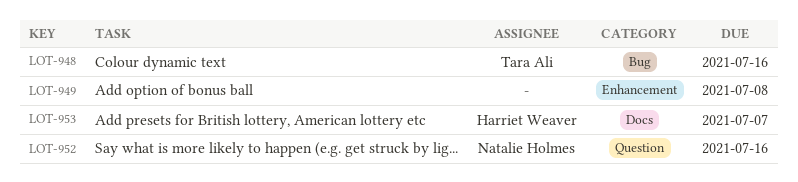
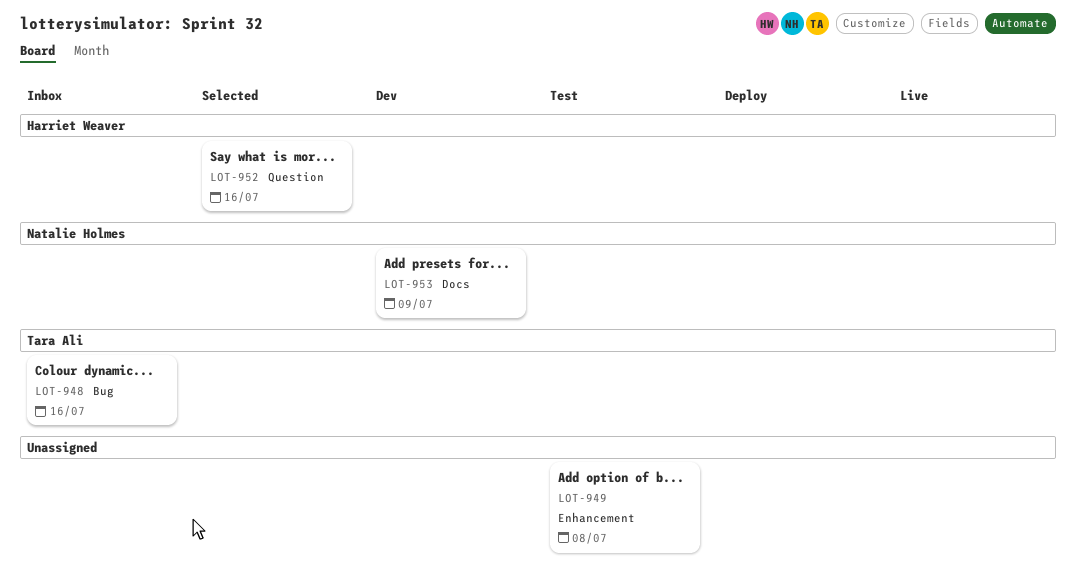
LOT-952, owner: Natalie Holmes -> Harriet Weaver
LOT-953, owner: Harriet Weaver -> Natalie Holmes
LOT-953, due: Jul 7 -> Jul 9

